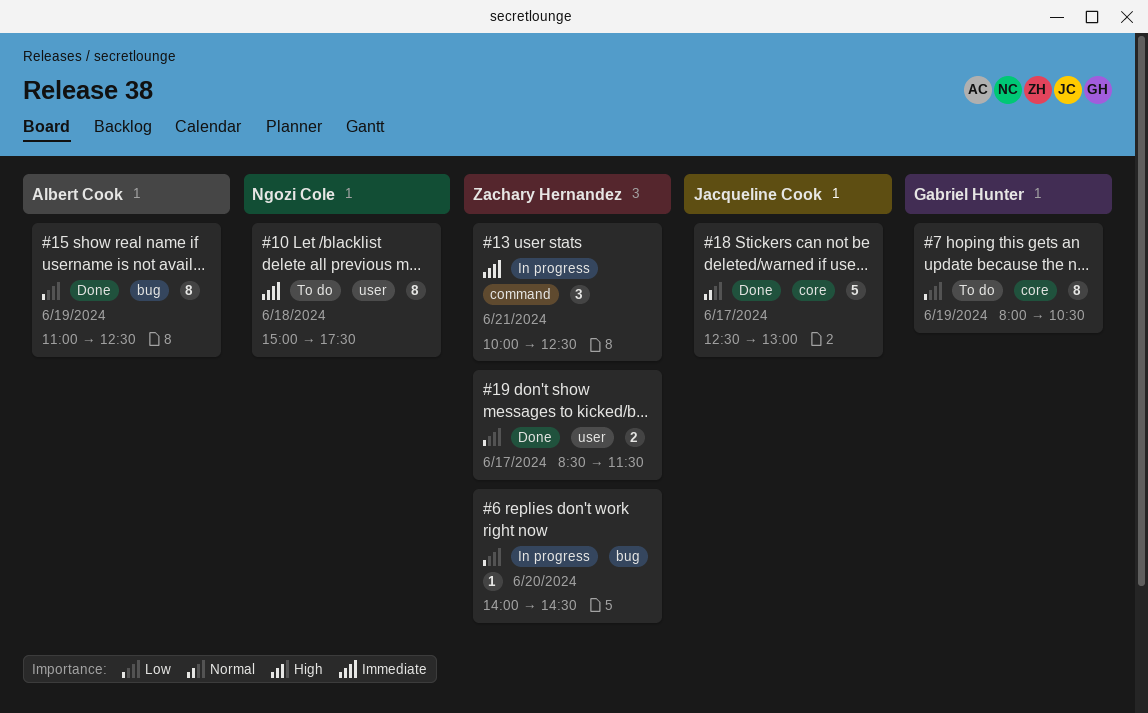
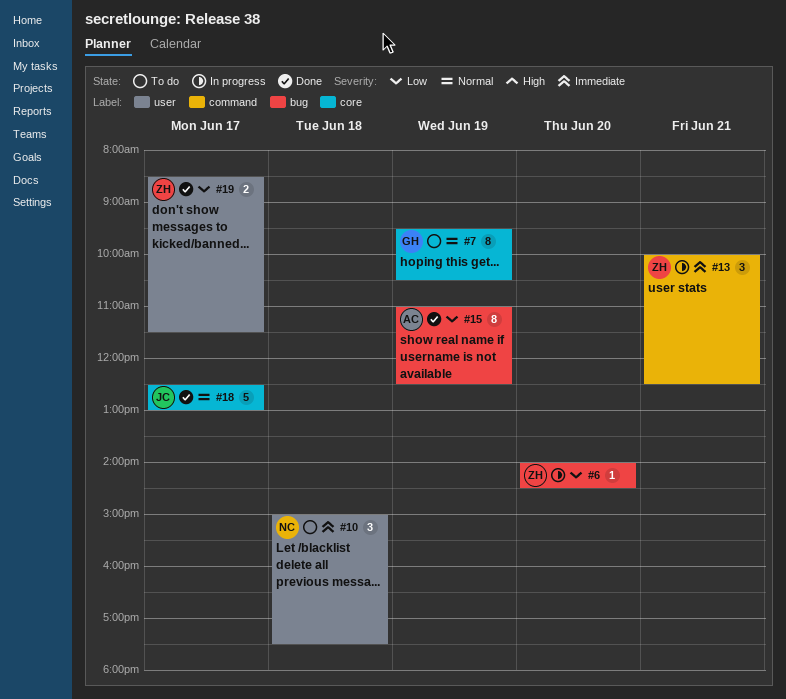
#7, priority: Low -> Normal
#7, begins: 08:00 -> 09:30
#10, estimate: 8 -> 3

